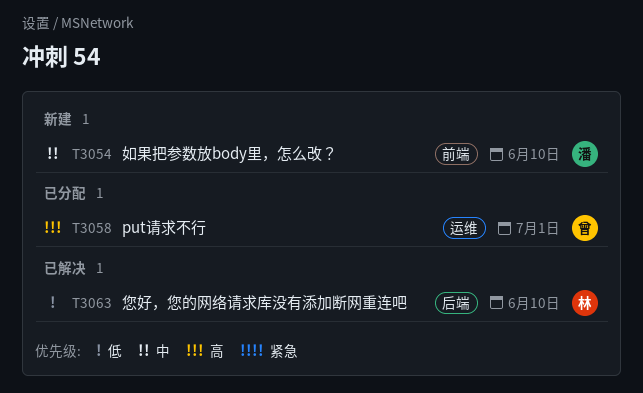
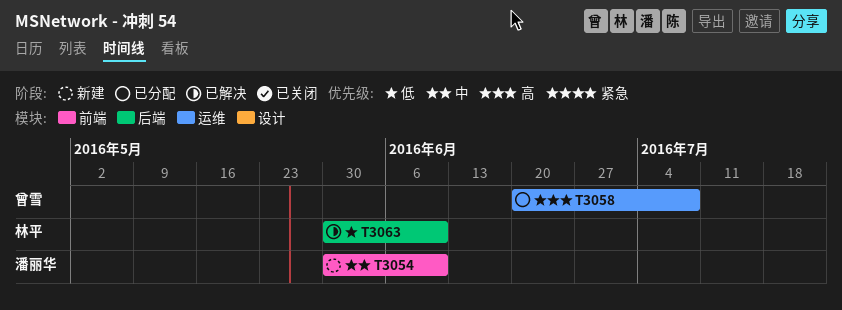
T3058, due: Jul 1 -> Jul 8

